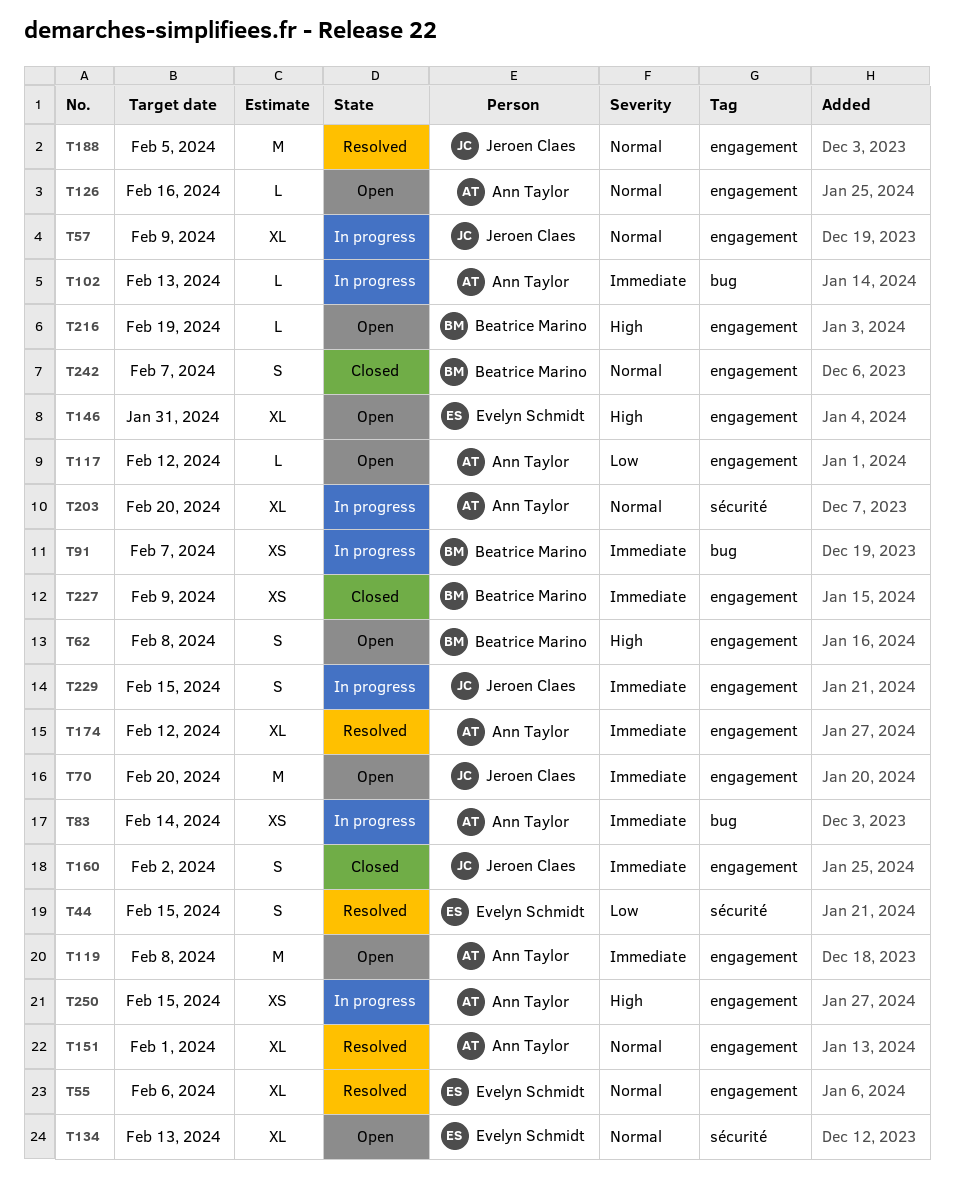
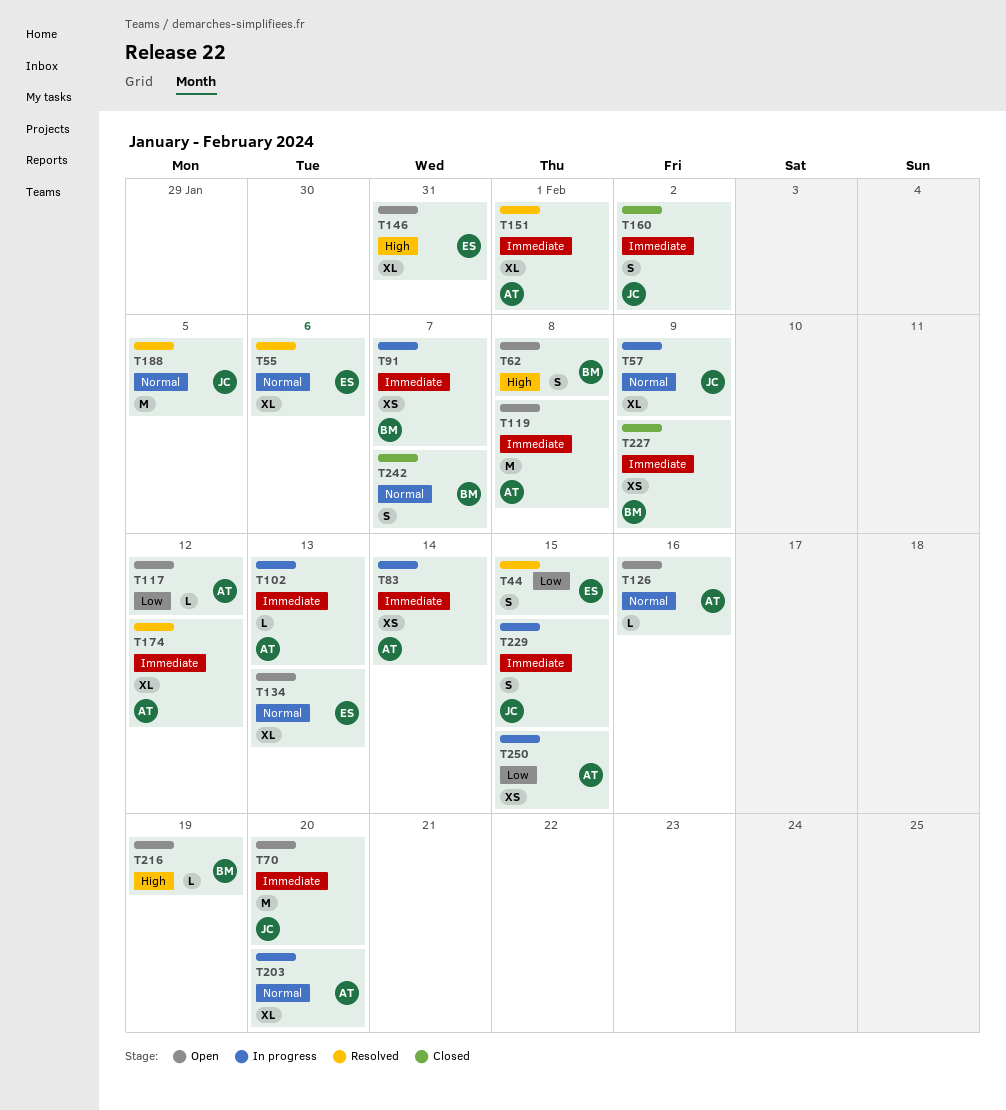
T151, priority: Normal -> Immediate
T250, priority: High -> Low

